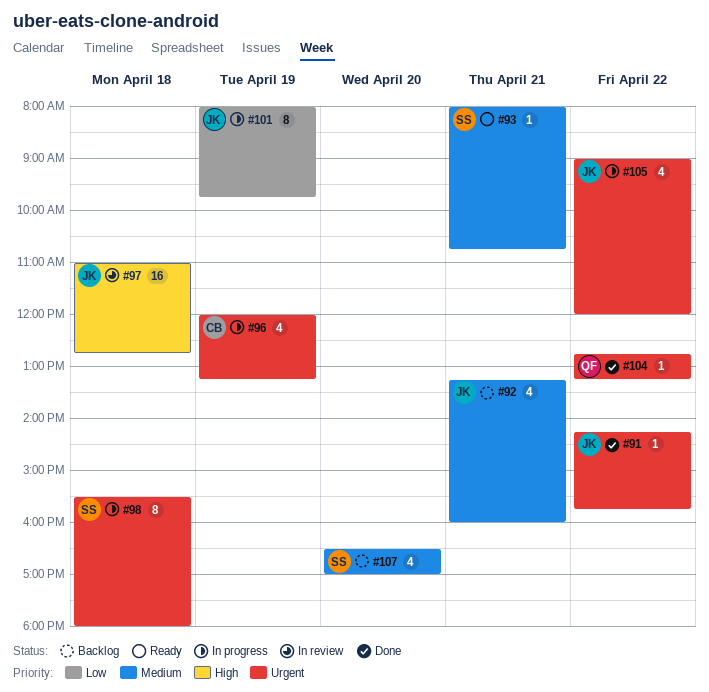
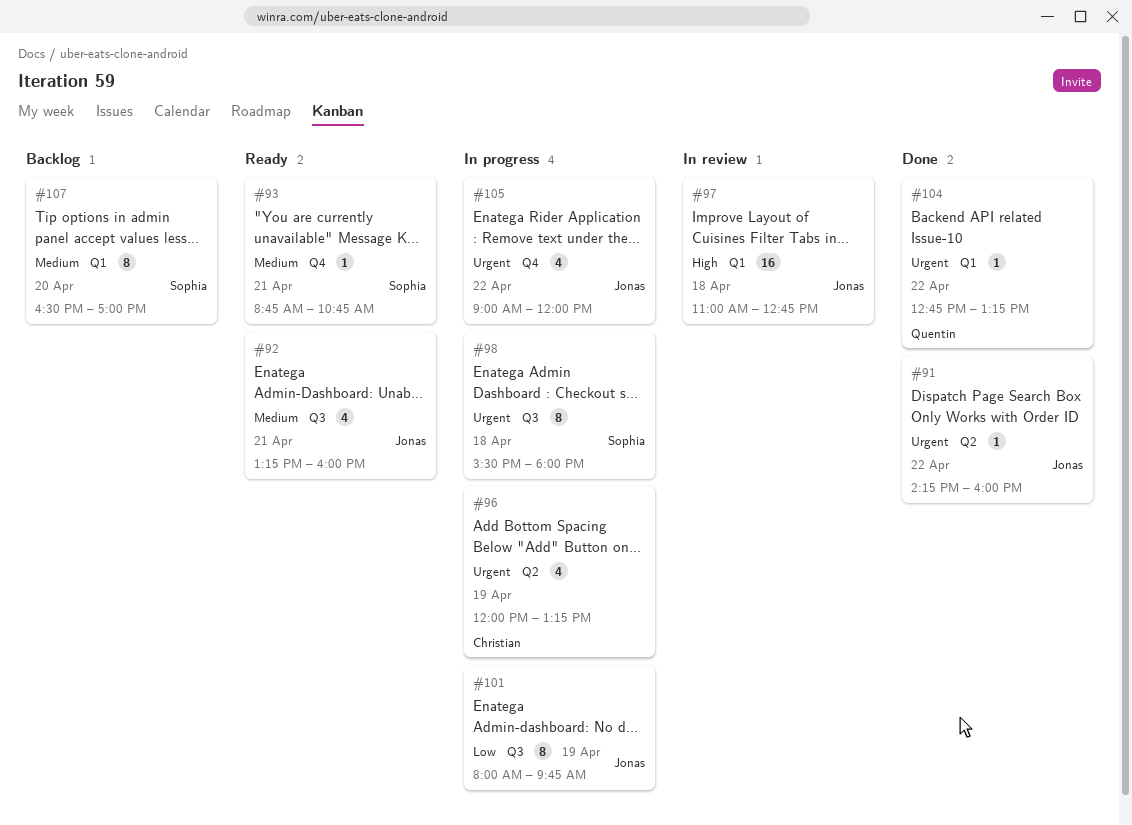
#91, ends: 15:45 -> 16:00
#92, status: Backlog -> Ready
#93, begins: 08:00 -> 08:45
#107, estimate: 4 -> 8

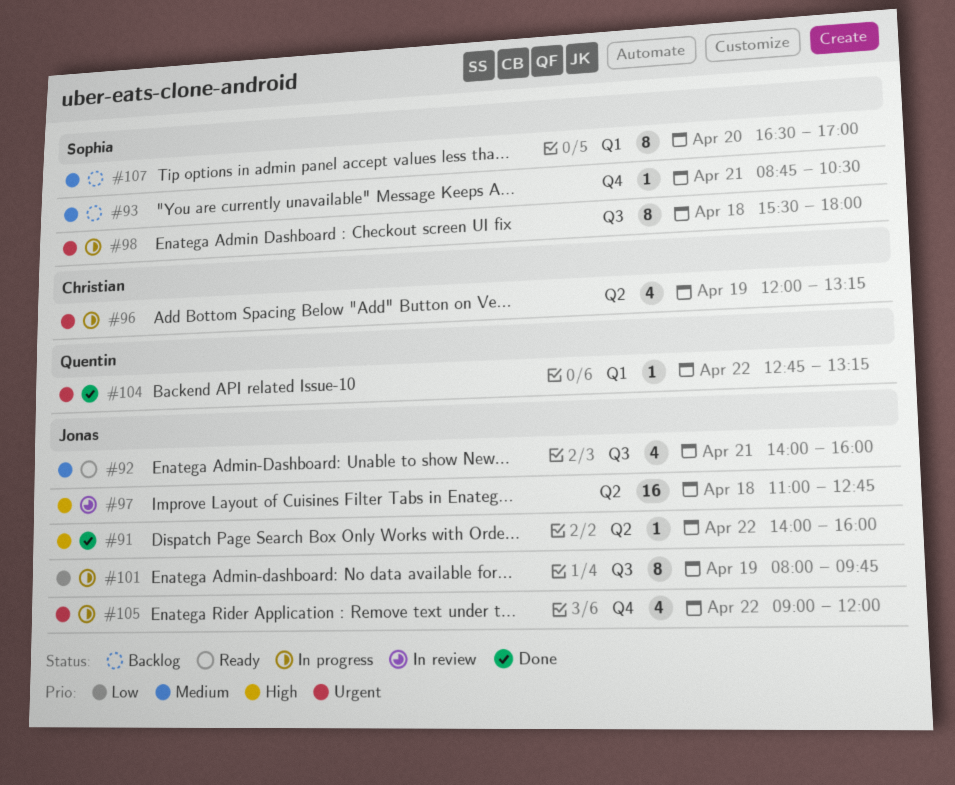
#91, priority: Urgent -> High
#91, begins: 14:15 -> 14:00
#92, begins: 13:15 -> 14:00
#93, status: Ready -> Backlog
#93, ends: 10:45 -> 10:30
#97, label: Q1 -> Q2

